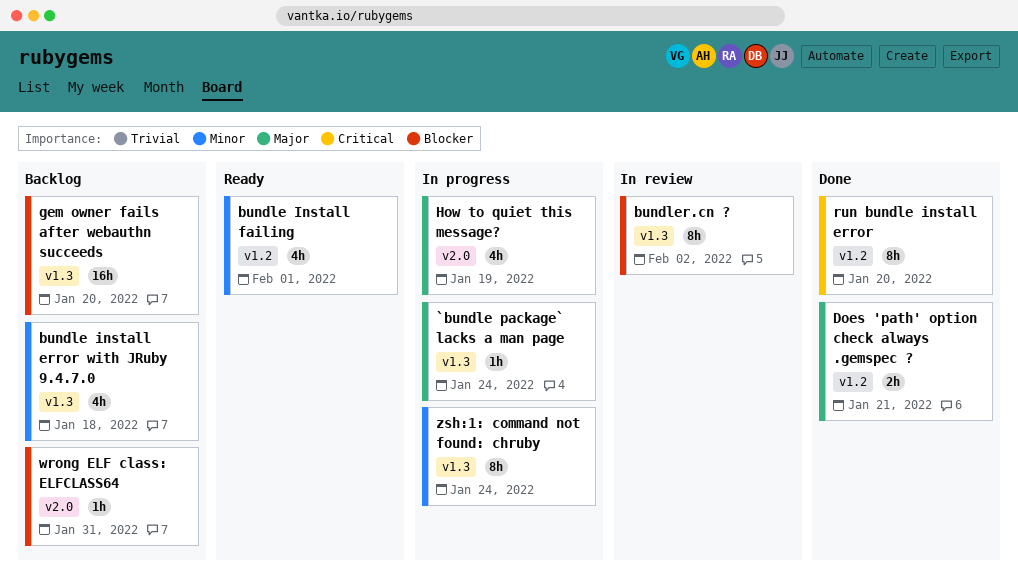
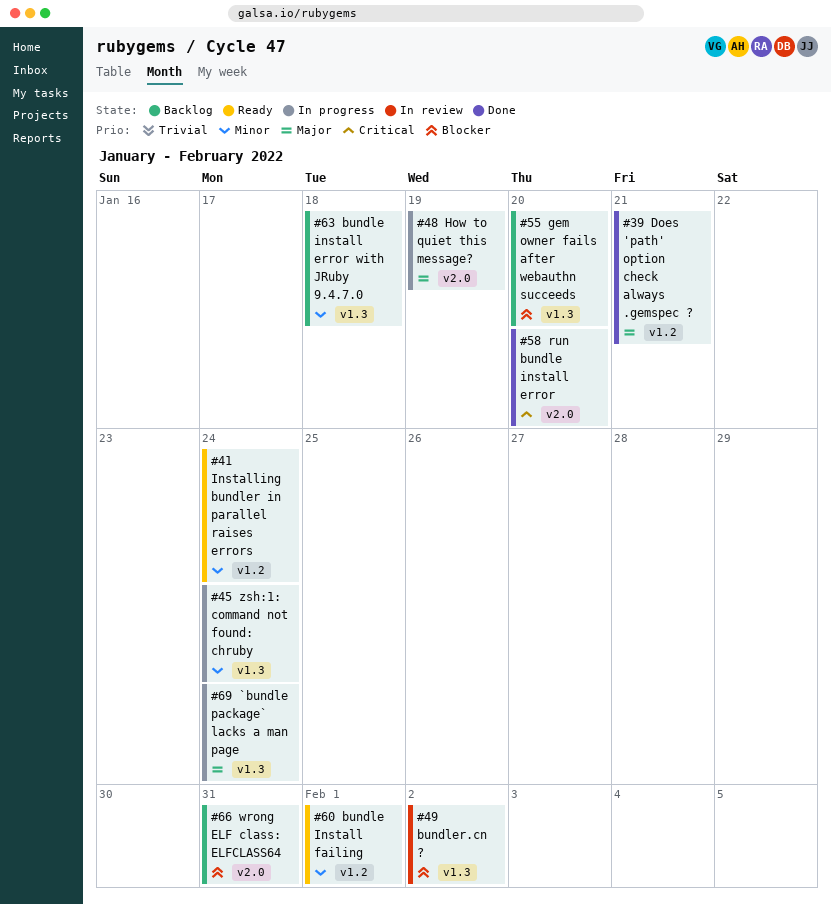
Installing bundler in parallel raises errors: none -> present
run bundle install error, label: v1.2 -> v2.0

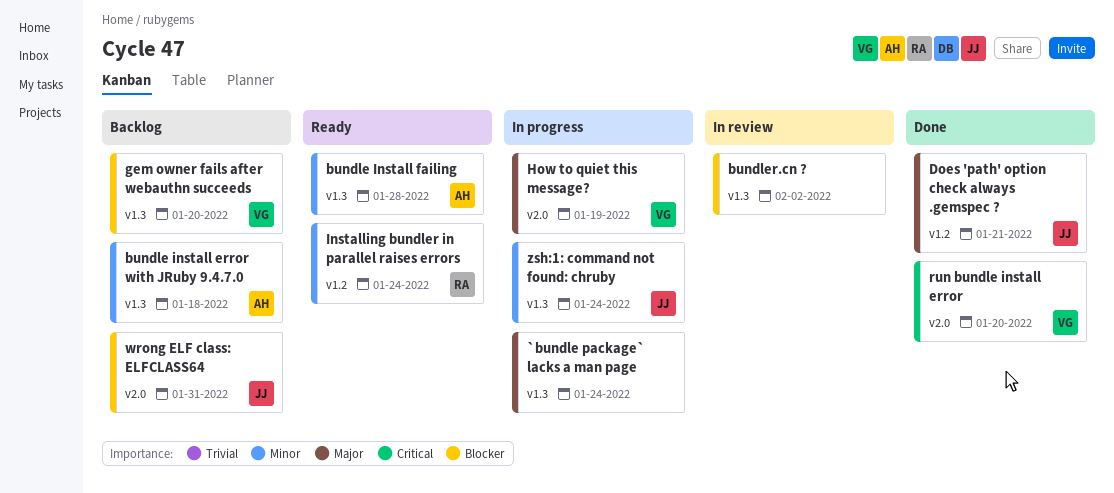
bundle Install failing, label: v1.2 -> v1.3
bundle Install failing, due: Feb 1 -> Jan 28

